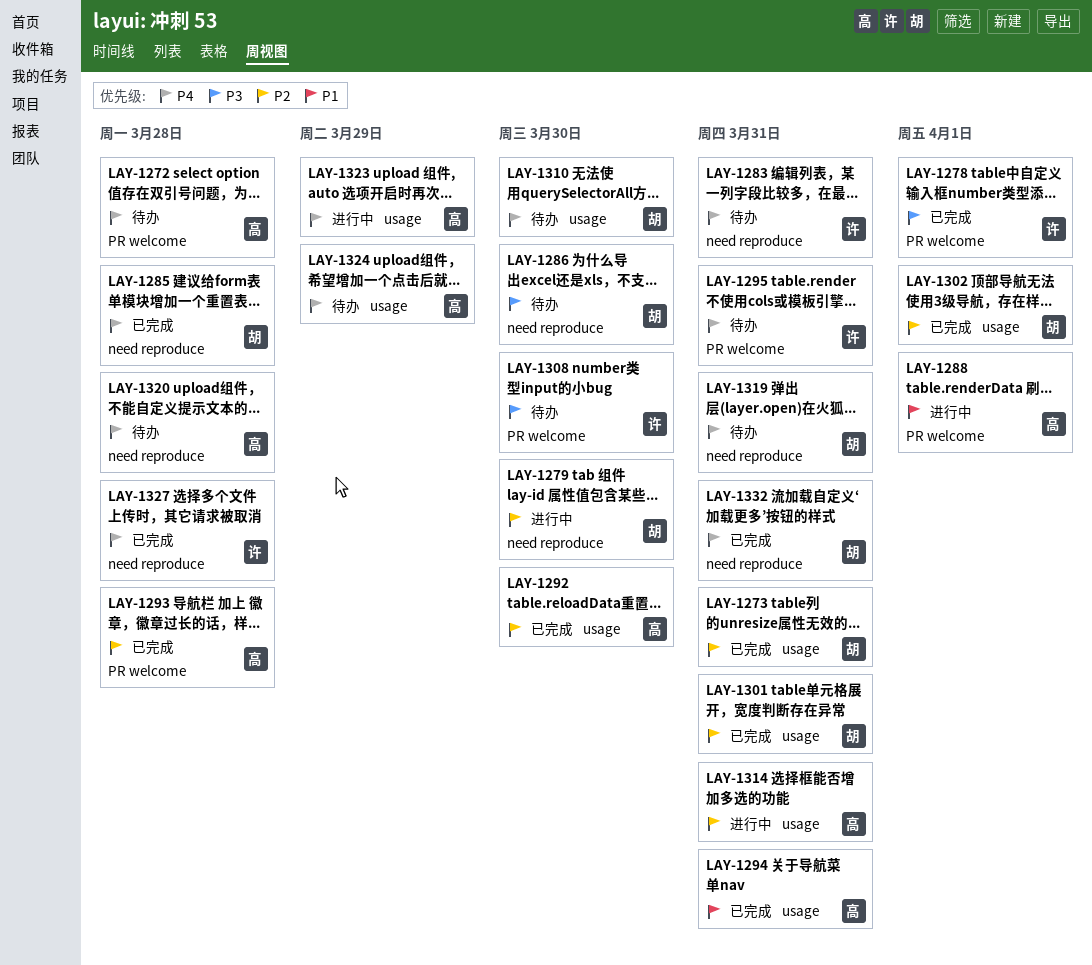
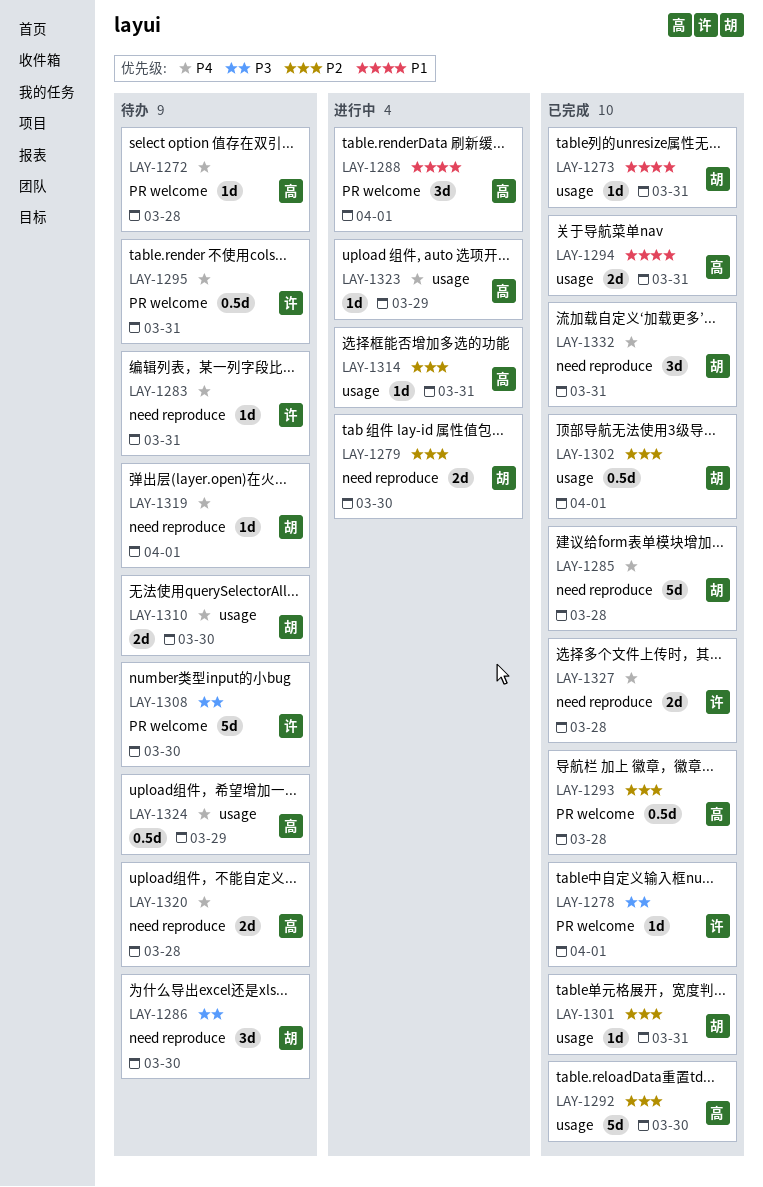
LAY-1273, priority: P2 -> P1
LAY-1319, due: Mar 31 -> Apr 1

